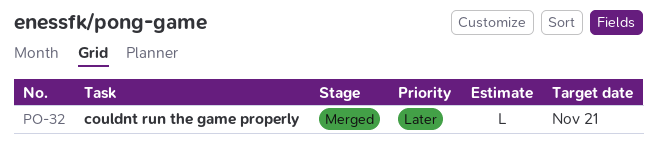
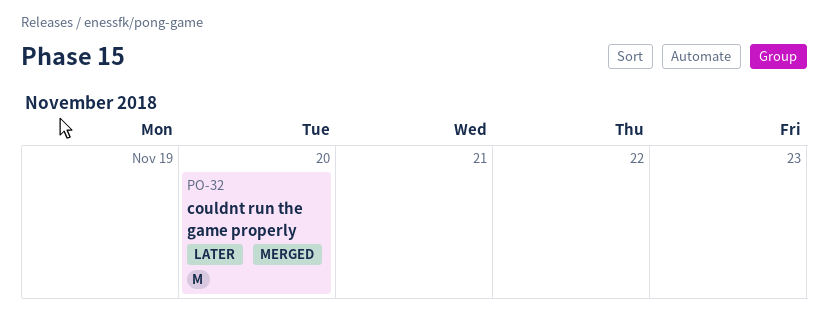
PO-32, estimate: L -> M
PO-32, due: Nov 21 -> Nov 20

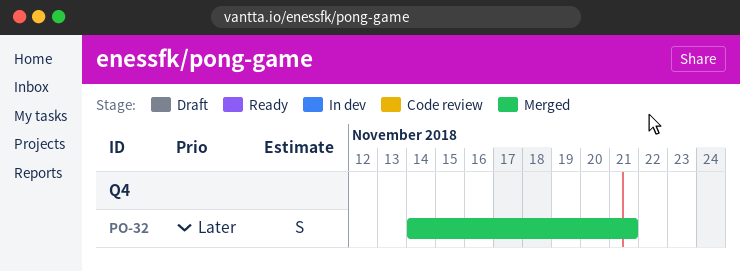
PO-32, estimate: M -> S
PO-32, due: Nov 20 -> Nov 21

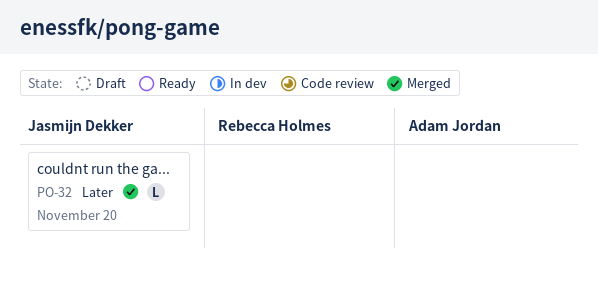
PO-32, estimate: S -> L
PO-32, due: Nov 21 -> Nov 20

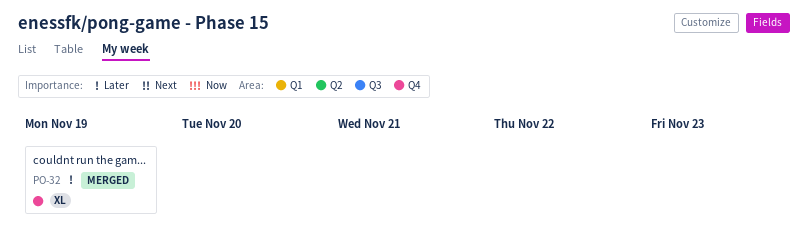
PO-32, estimate: L -> XL
PO-32, due: Nov 20 -> Nov 19

